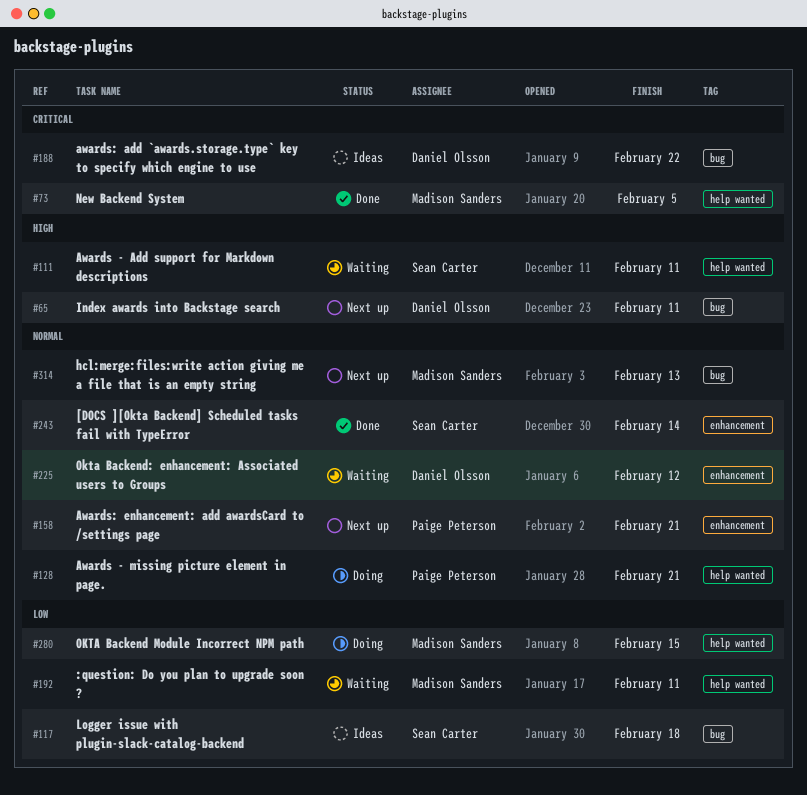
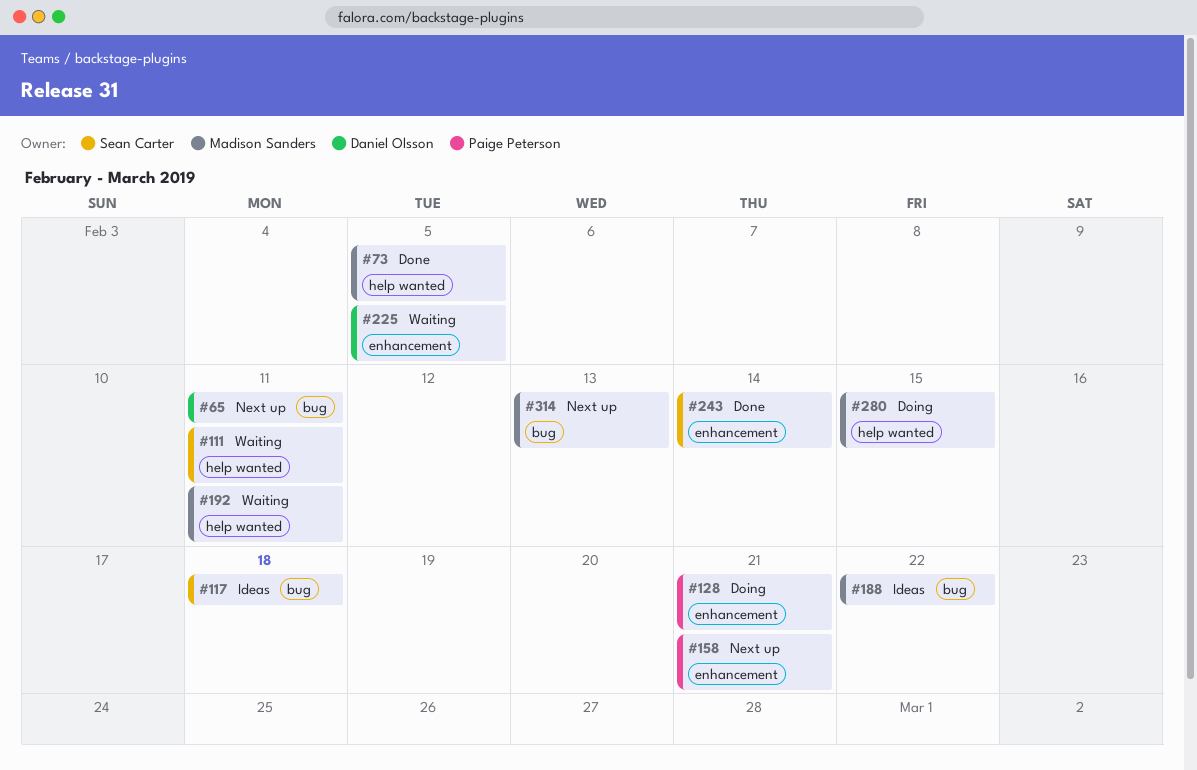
#128, label: help wanted -> enhancement
#188, owner: Daniel Olsson -> Madison Sanders
#225, due: Feb 12 -> Feb 5

